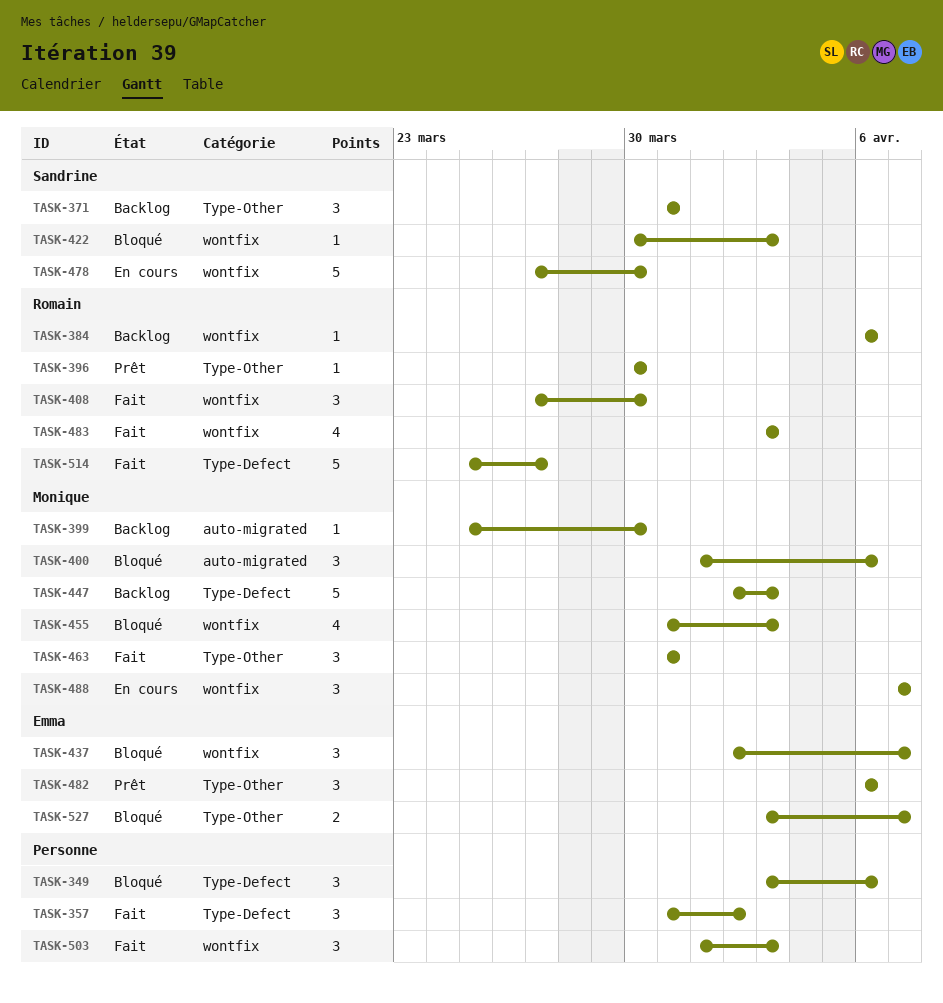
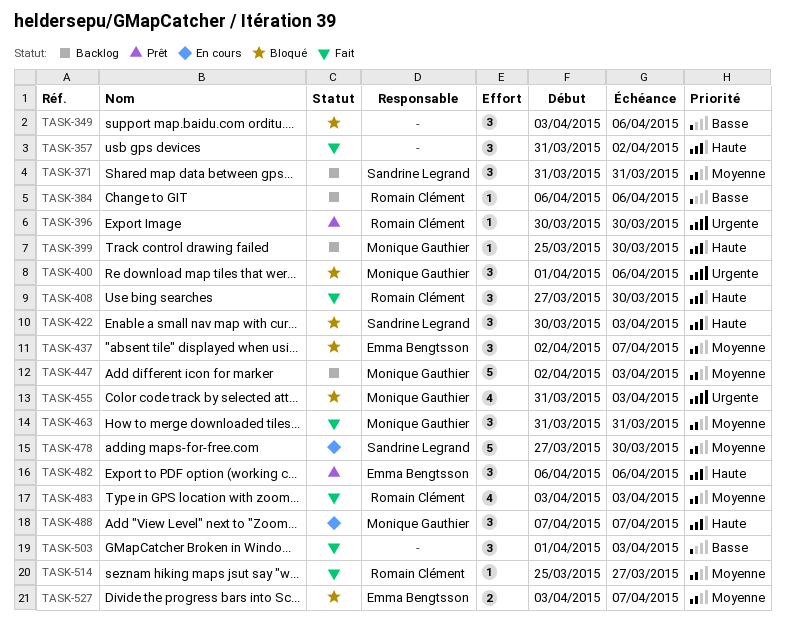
TASK-422, estimate: 1 -> 3
TASK-514, estimate: 5 -> 1

